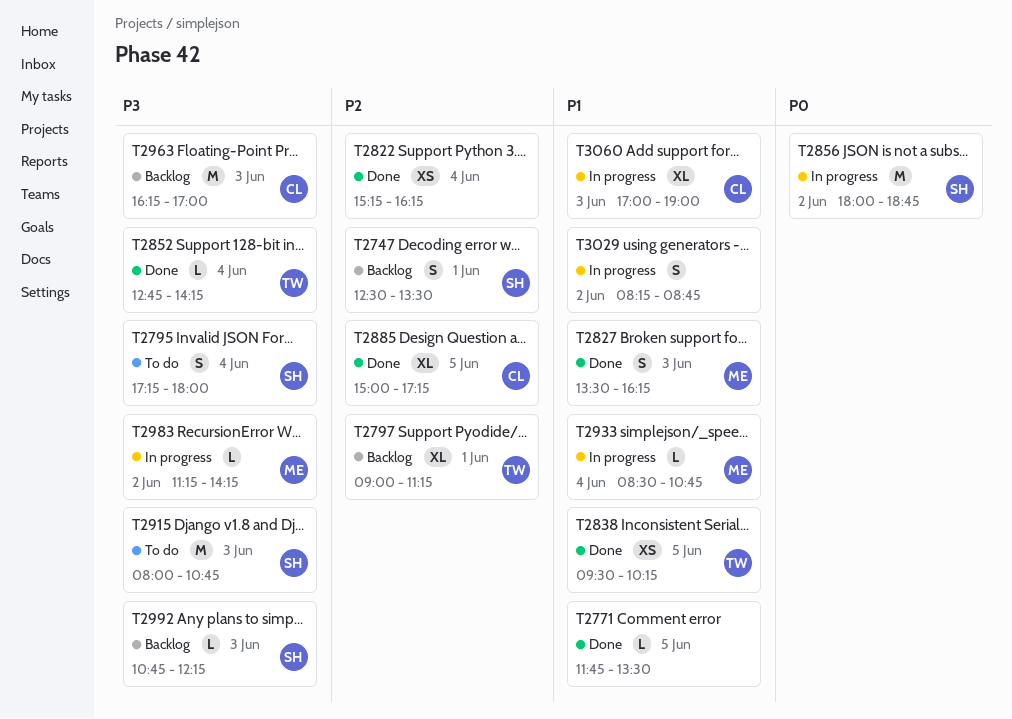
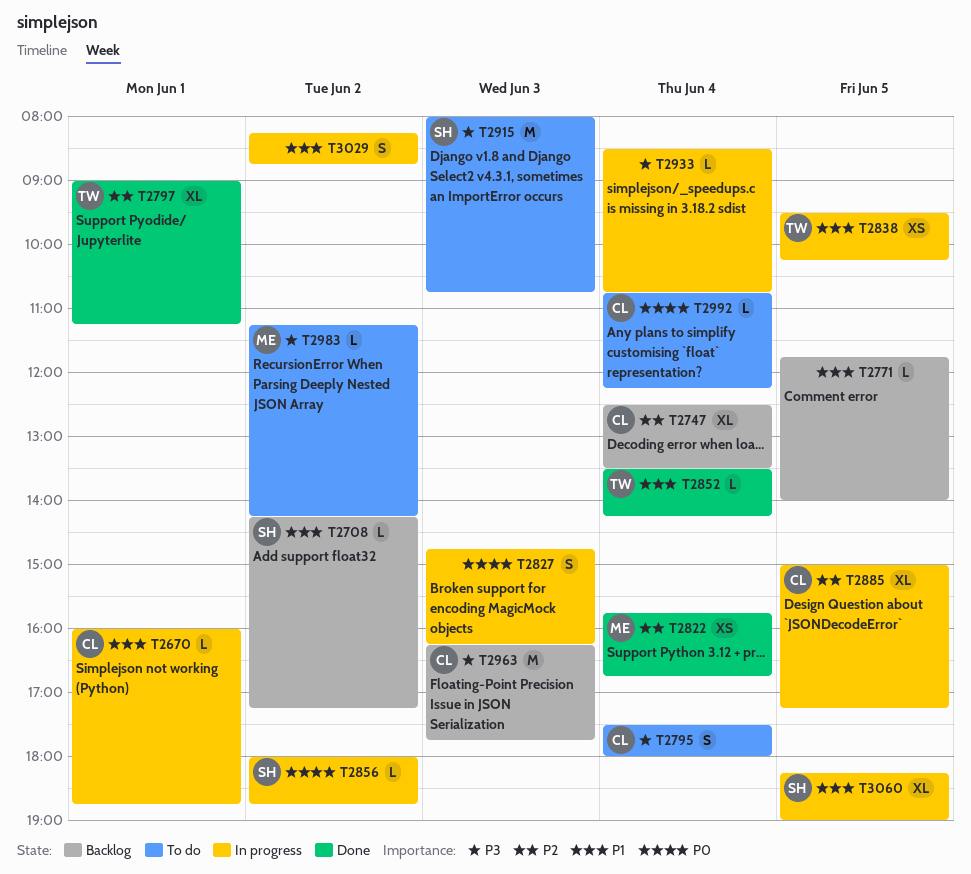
T2670: none -> present
T2708: none -> present
T2747, owner: SH -> CL
T2747, estimate: S -> XL
T2747, day: Jun 1 -> Jun 4
T2771, status: Done -> Backlog
T2771, ends: 13:30 -> 14:00
T2795, owner: SH -> CL
T2795, begins: 17:15 -> 17:30
T2797, status: Backlog -> Done
T2822, owner: none -> ME
T2822, begins: 15:15 -> 15:45
T2822, ends: 16:15 -> 16:45
T2827, status: Done -> In progress
T2827, owner: ME -> none
T2827, priority: P1 -> P0
T2827, begins: 13:30 -> 14:45
T2838, status: Done -> In progress
T2852, priority: P3 -> P1
T2852, begins: 12:45 -> 13:30
T2856, estimate: M -> L
T2885, status: Done -> In progress
T2933, owner: ME -> none
T2933, priority: P1 -> P3
T2963, ends: 17:00 -> 17:45
T2983, status: In progress -> To do
T2992, status: Backlog -> To do
T2992, owner: SH -> CL
T2992, priority: P3 -> P0
T2992, day: Jun 3 -> Jun 4
T3060, owner: CL -> SH
T3060, day: Jun 3 -> Jun 5
T3060, begins: 17:00 -> 18:15

